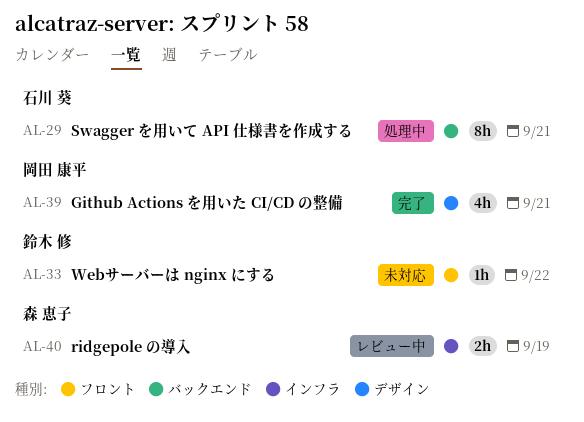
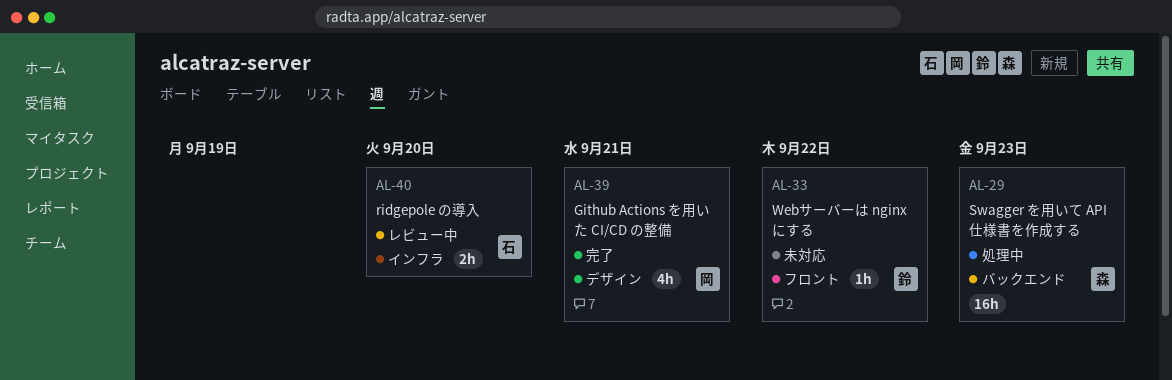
AL-29, owner: 石川 葵 -> 森 恵子
AL-29, estimate: 8h -> 16h
AL-29, due: Sep 21 -> Sep 23
AL-40, owner: 森 恵子 -> 石川 葵
AL-40, due: Sep 19 -> Sep 20

